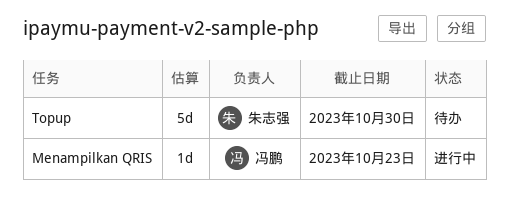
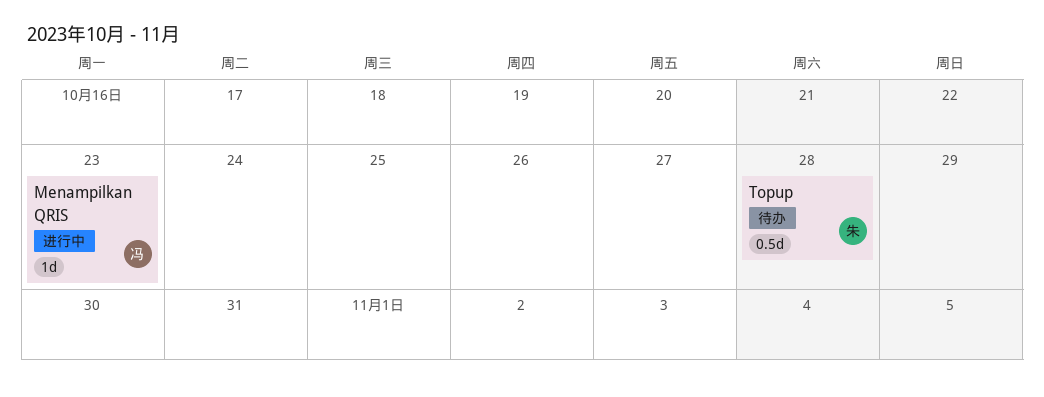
Topup, estimate: 5d -> 0.5d
Topup, due: Oct 30 -> Oct 28

